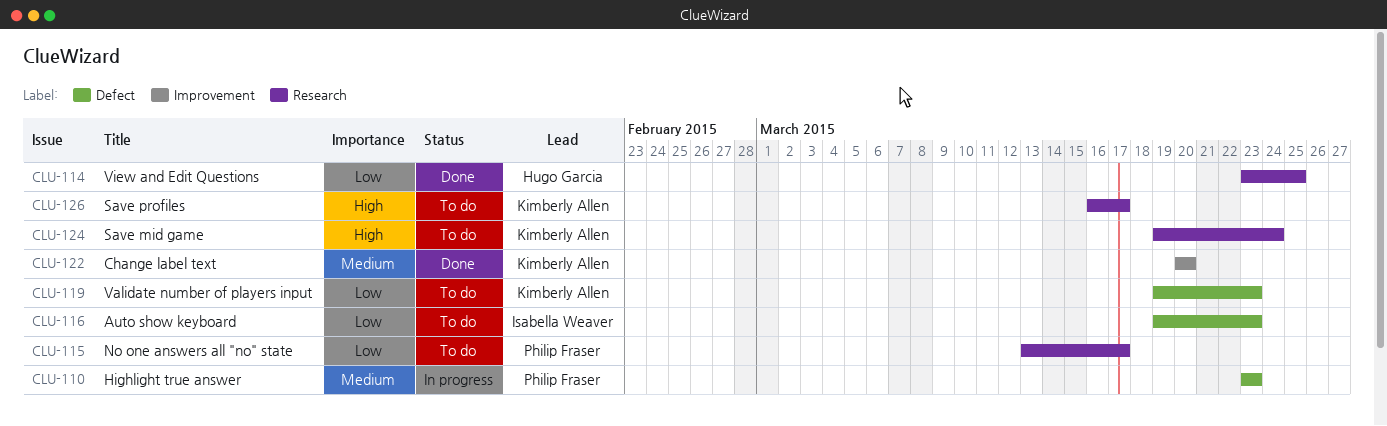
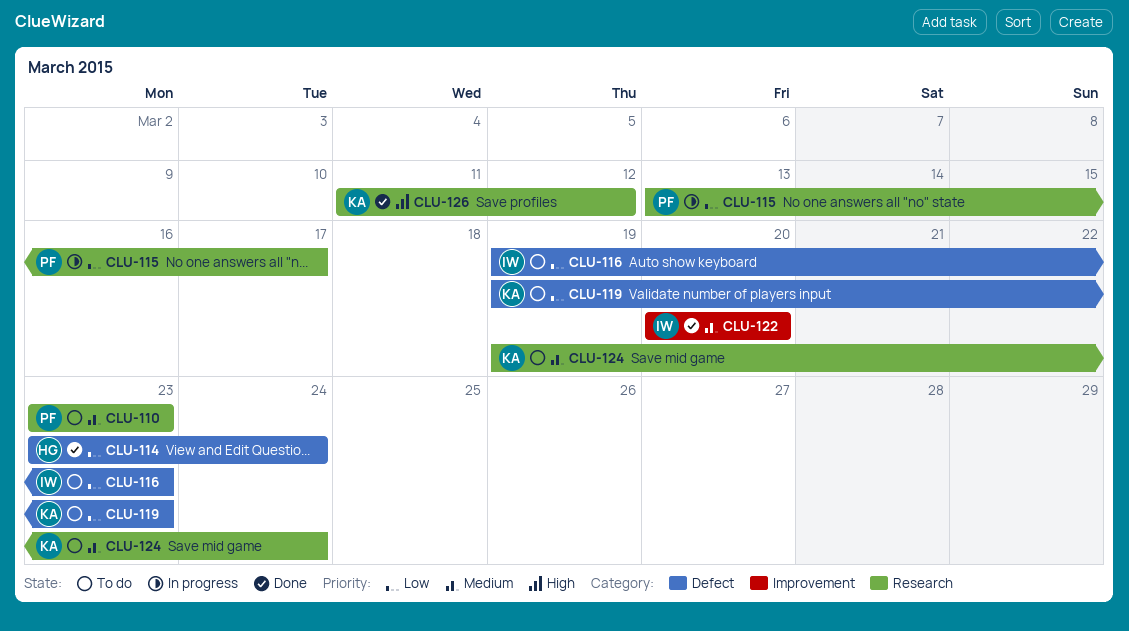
CLU-110, status: In progress -> To do
CLU-110, label: Defect -> Research
CLU-114, label: Research -> Defect
CLU-114, due: Mar 25 -> Mar 24
CLU-115, status: To do -> In progress
CLU-122, owner: Kimberly Allen -> Isabella Weaver
CLU-124, priority: High -> Medium
CLU-126, status: To do -> Done
CLU-126, start: Mar 16 -> Mar 11
CLU-126, due: Mar 17 -> Mar 12

